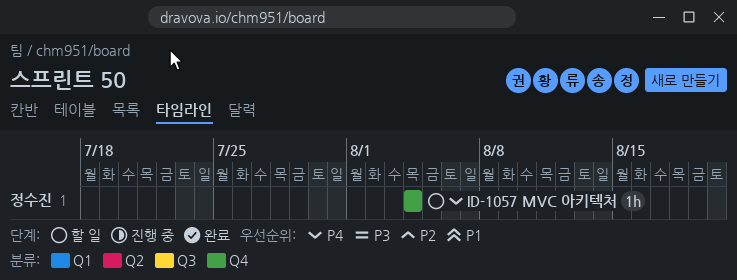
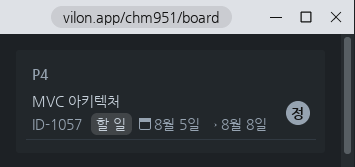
ID-1057, start: Aug 4 -> Aug 5
ID-1057, due: Aug 4 -> Aug 8

